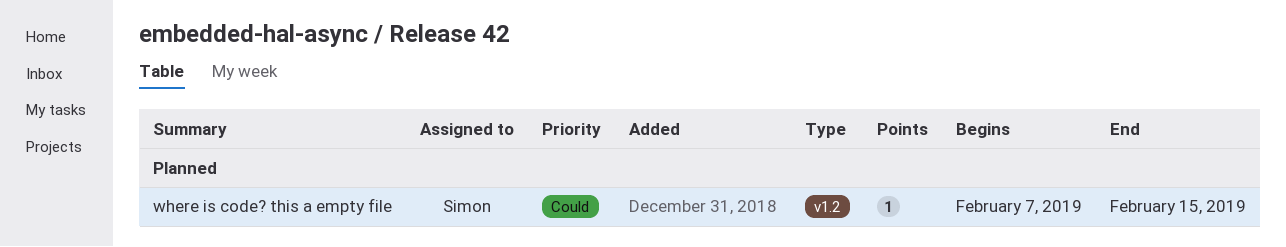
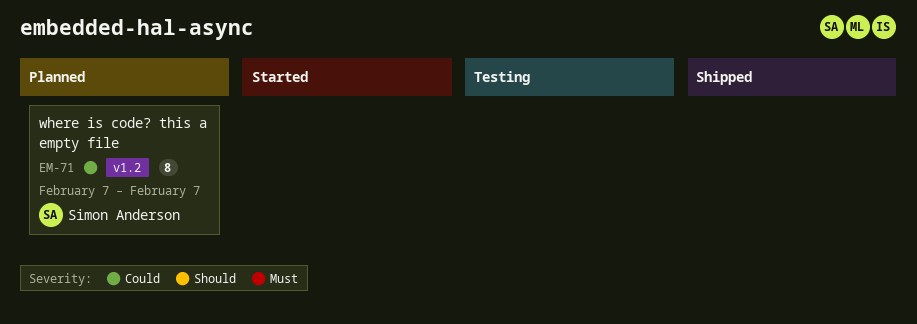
where is code? this a empty file, estimate: 1 -> 8
where is code? this a empty file, due: Feb 15 -> Feb 7

